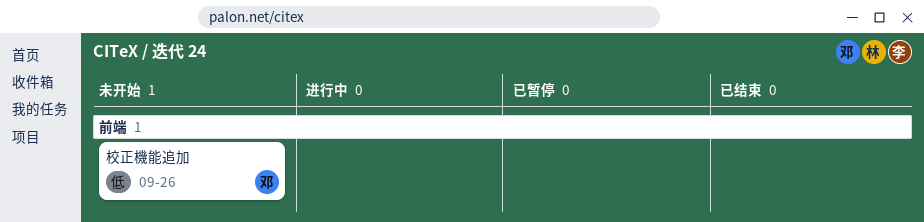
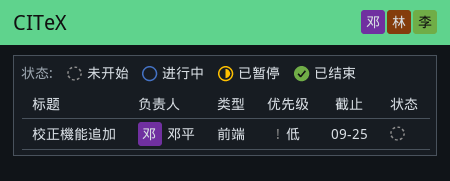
校正機能追加, due: Sep 26 -> Sep 25

